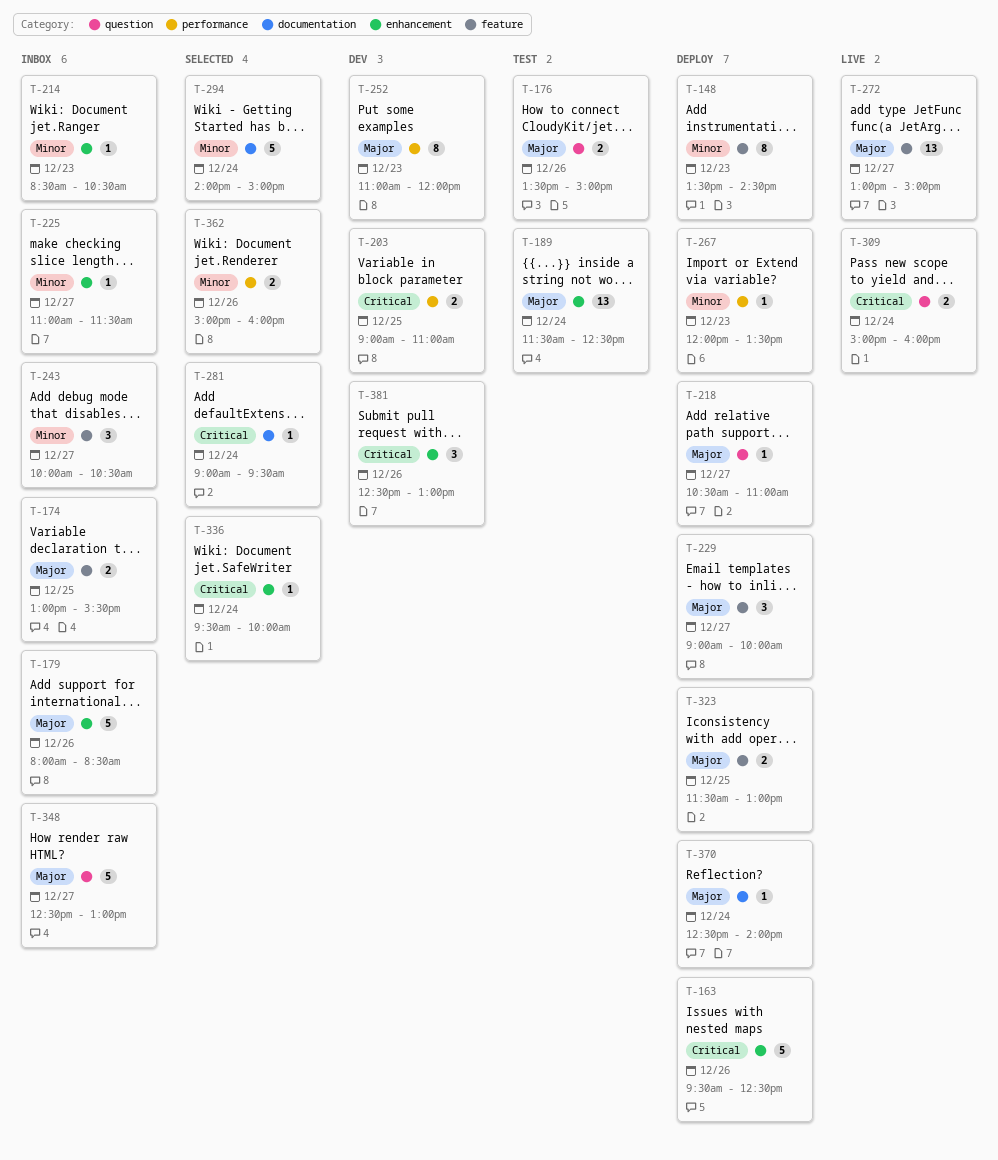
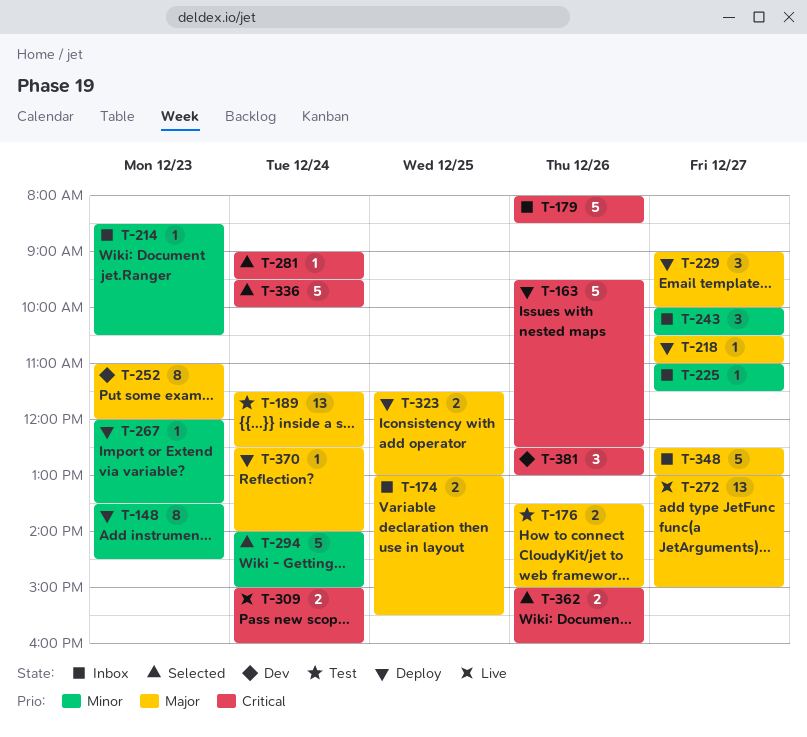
T-179, priority: Major -> Critical
T-203: present -> none
T-336, estimate: 1 -> 5
T-362, priority: Minor -> Critical

